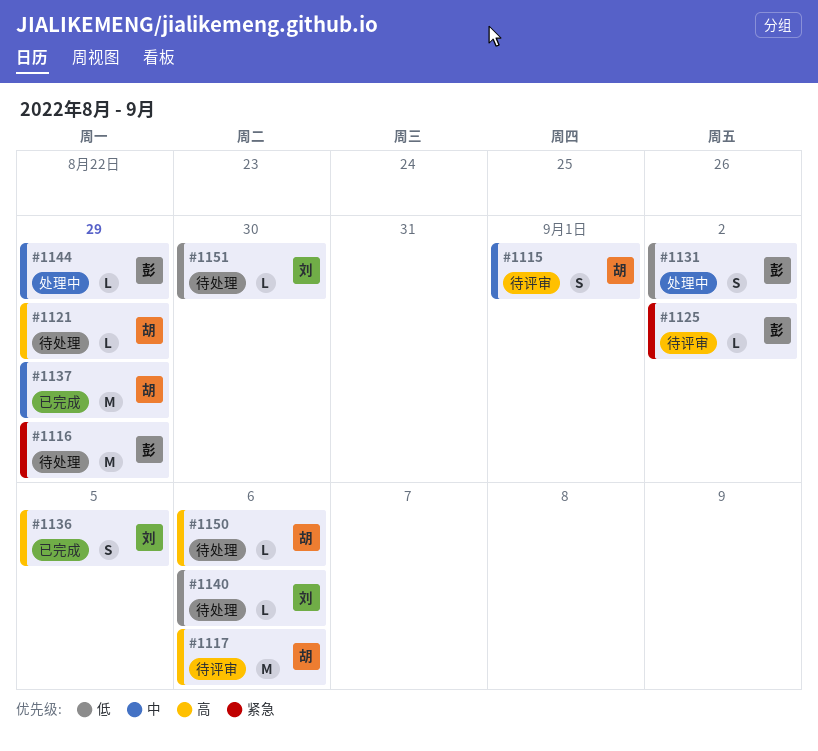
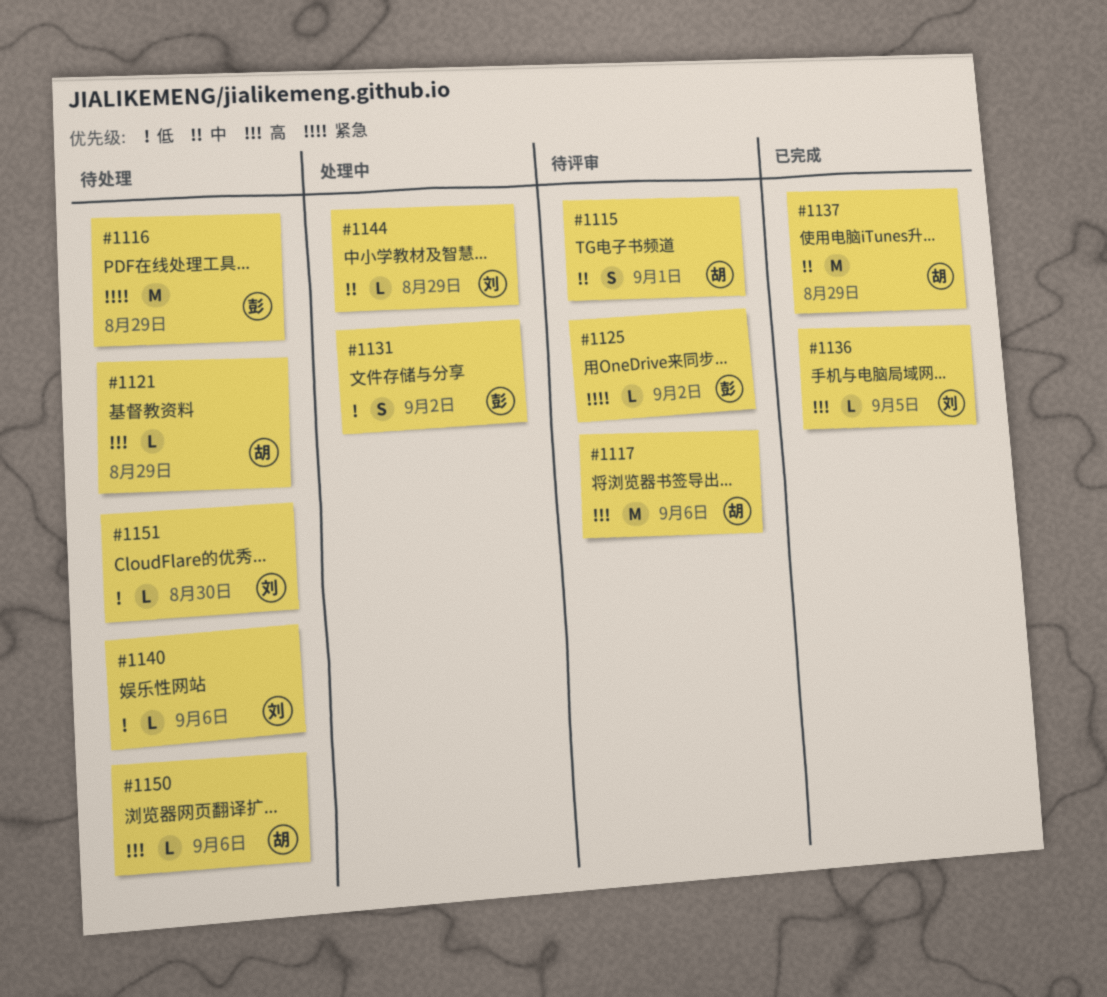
#1136, estimate: S -> L
#1144, owner: 彭 -> 刘

